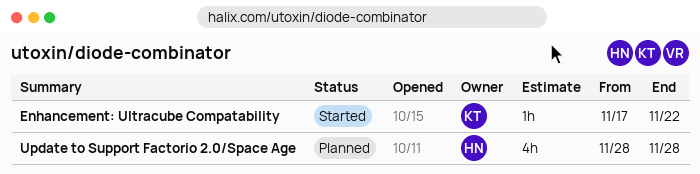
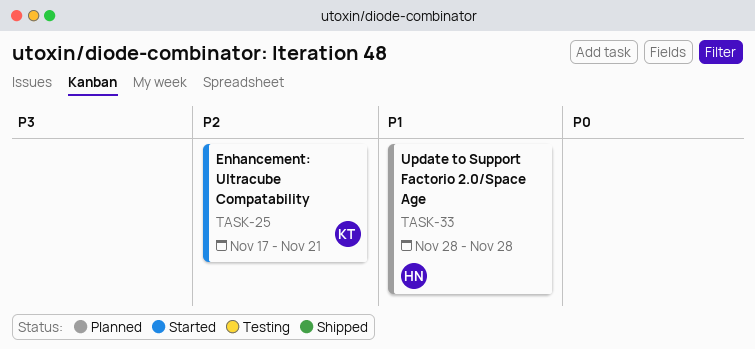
Enhancement: Ultracube Compatability, due: Nov 22 -> Nov 21

